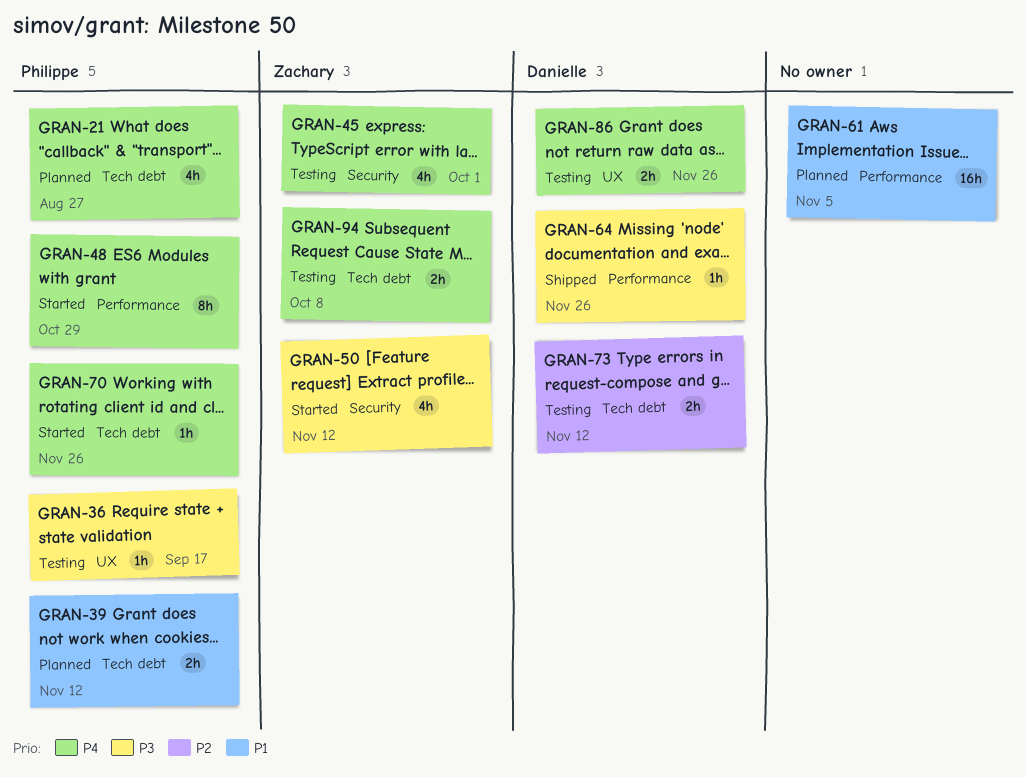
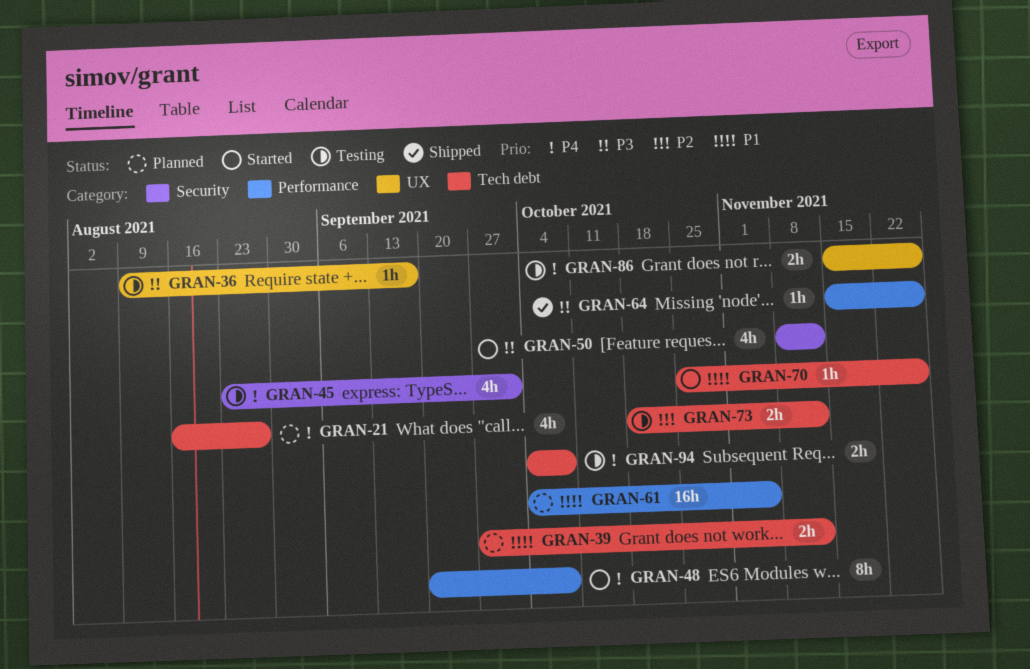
GRAN-48, due: Oct 29 -> Oct 8
GRAN-70, priority: P4 -> P1

